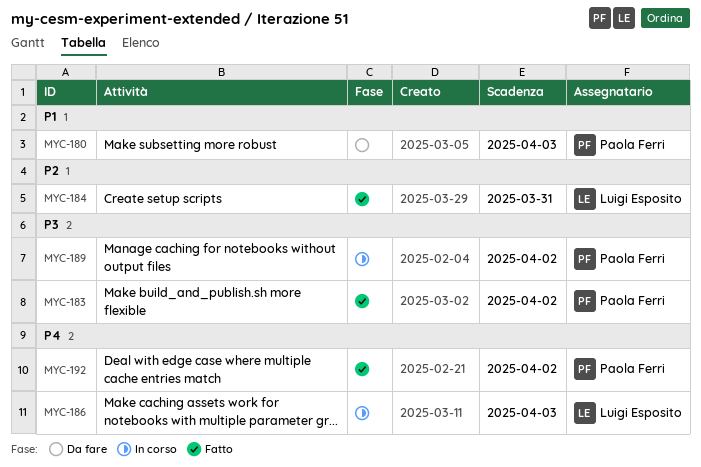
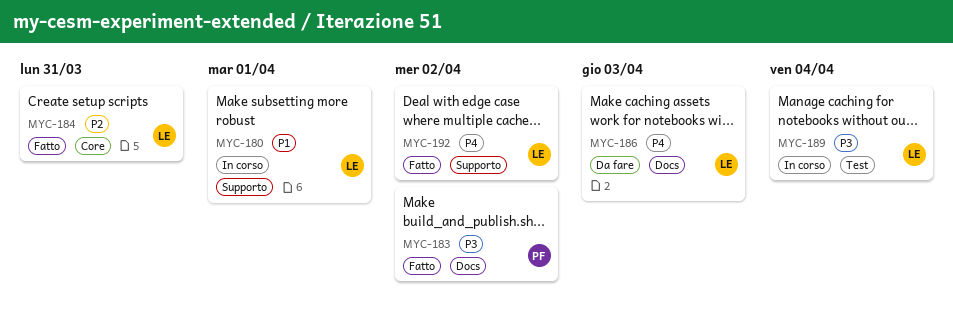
MYC-180, status: Da fare -> In corso
MYC-180, owner: Paola Ferri -> Luigi Esposito
MYC-180, due: Apr 3 -> Apr 1
MYC-186, status: In corso -> Da fare
MYC-189, owner: Paola Ferri -> Luigi Esposito
MYC-189, due: Apr 2 -> Apr 4
MYC-192, owner: Paola Ferri -> Luigi Esposito

